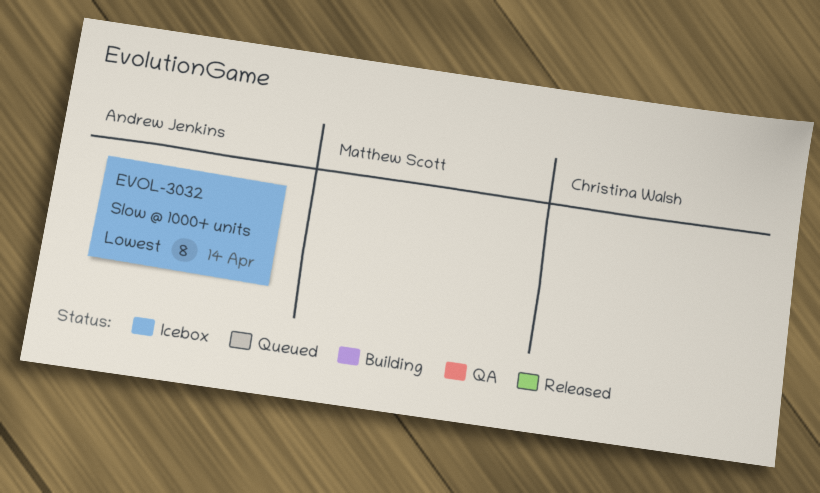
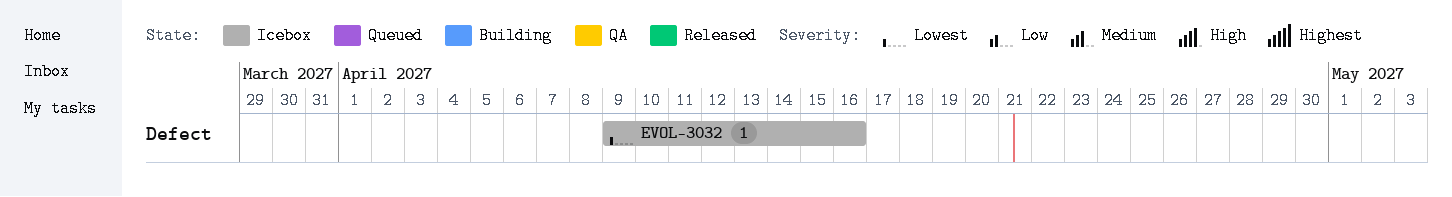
EVOL-3032, estimate: 8 -> 1
EVOL-3032, due: Apr 14 -> Apr 16

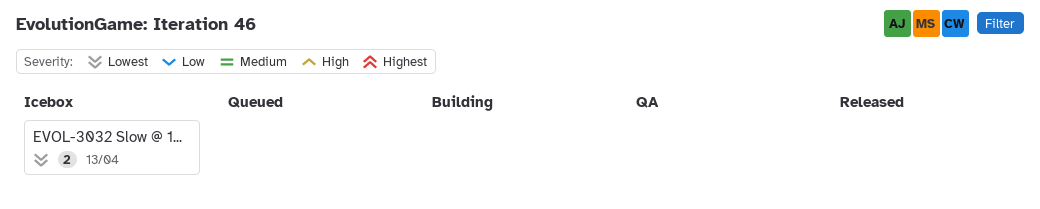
EVOL-3032, estimate: 1 -> 2
EVOL-3032, due: Apr 16 -> Apr 13

